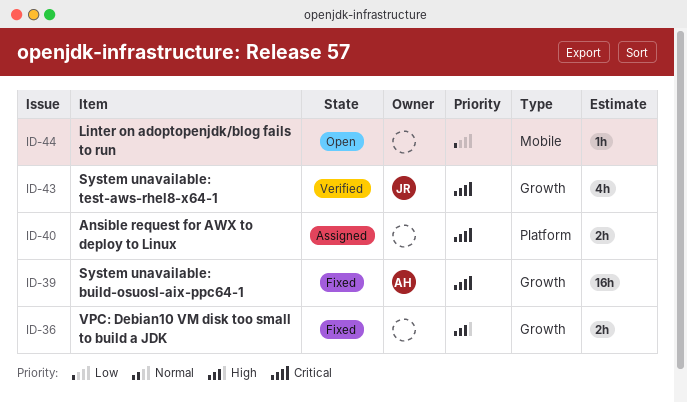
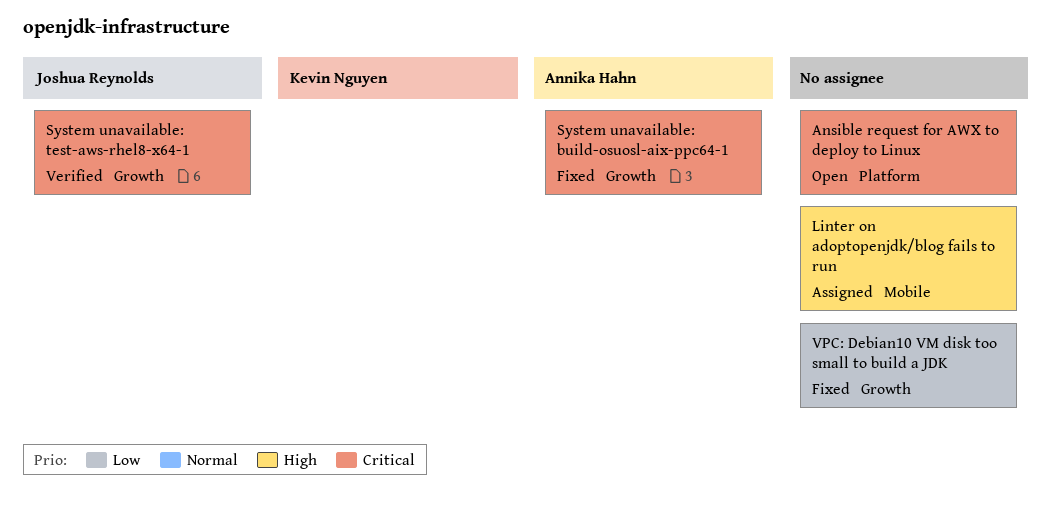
Ansible request for AWX to deploy to Linux, status: Assigned -> Open
Linter on adoptopenjdk/blog fails to run, status: Open -> Assigned
Linter on adoptopenjdk/blog fails to run, priority: Low -> High
VPC: Debian10 VM disk too small to build a JDK, priority: High -> Low

